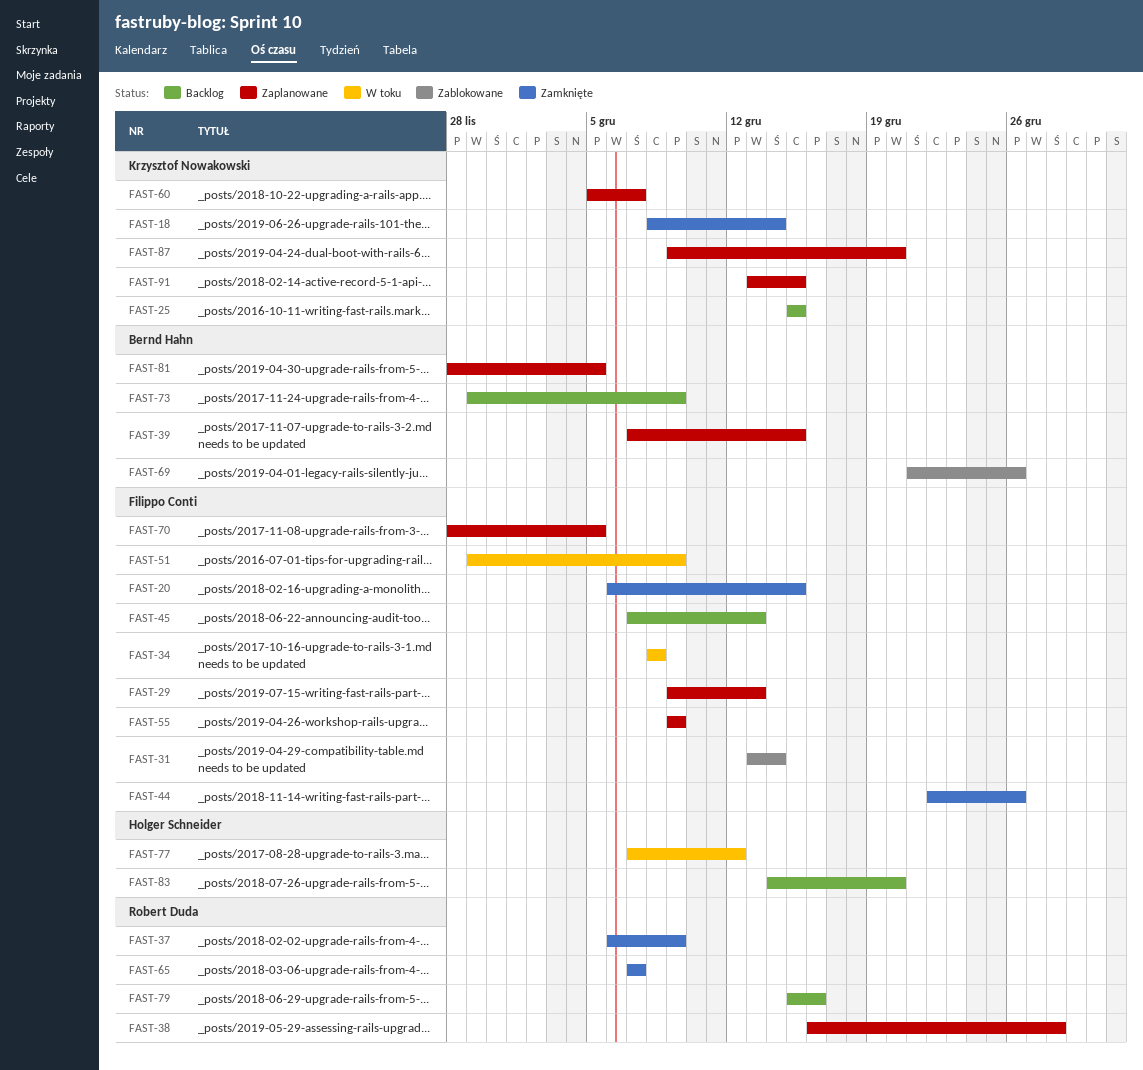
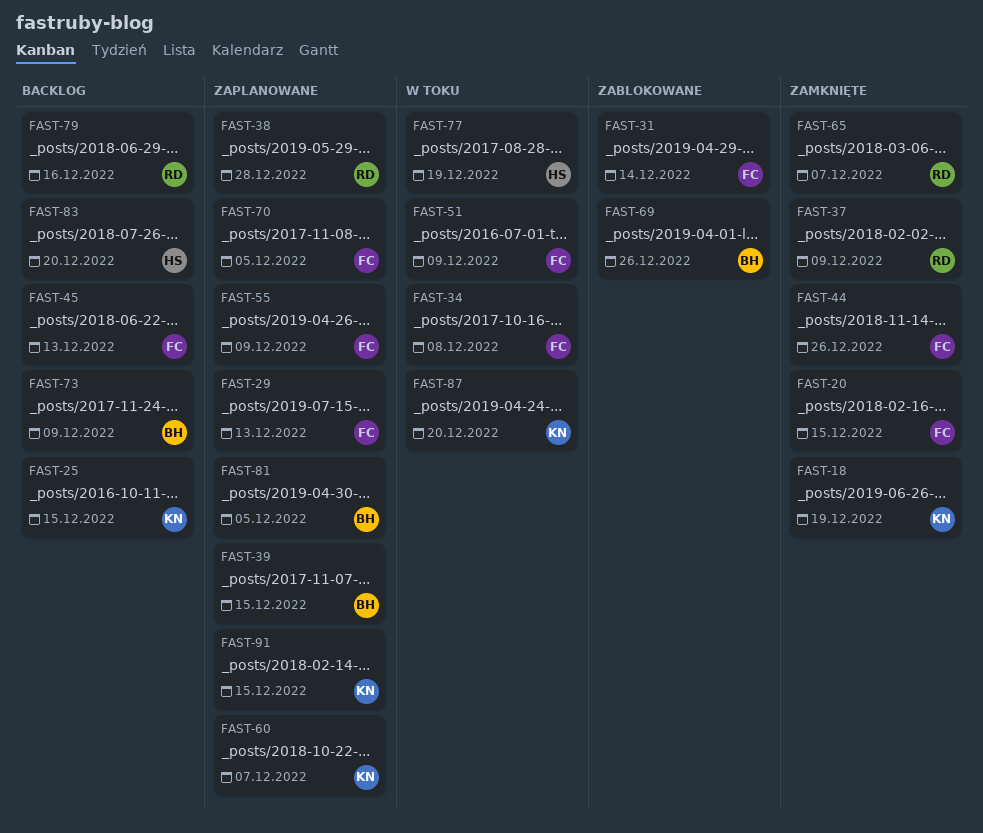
FAST-18, due: Dec 14 -> Dec 19
FAST-77, due: Dec 12 -> Dec 19
FAST-87, status: Zaplanowane -> W toku

